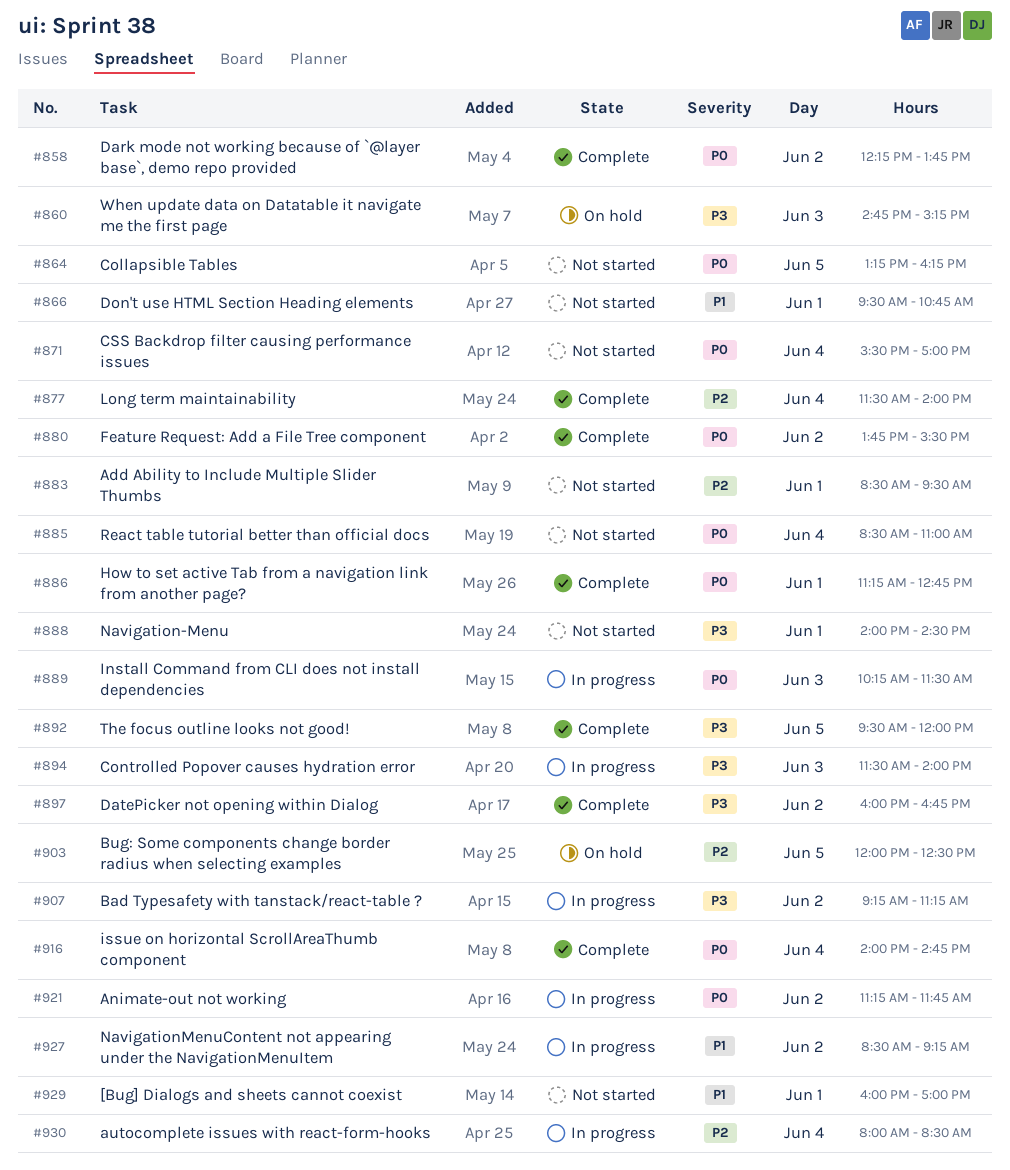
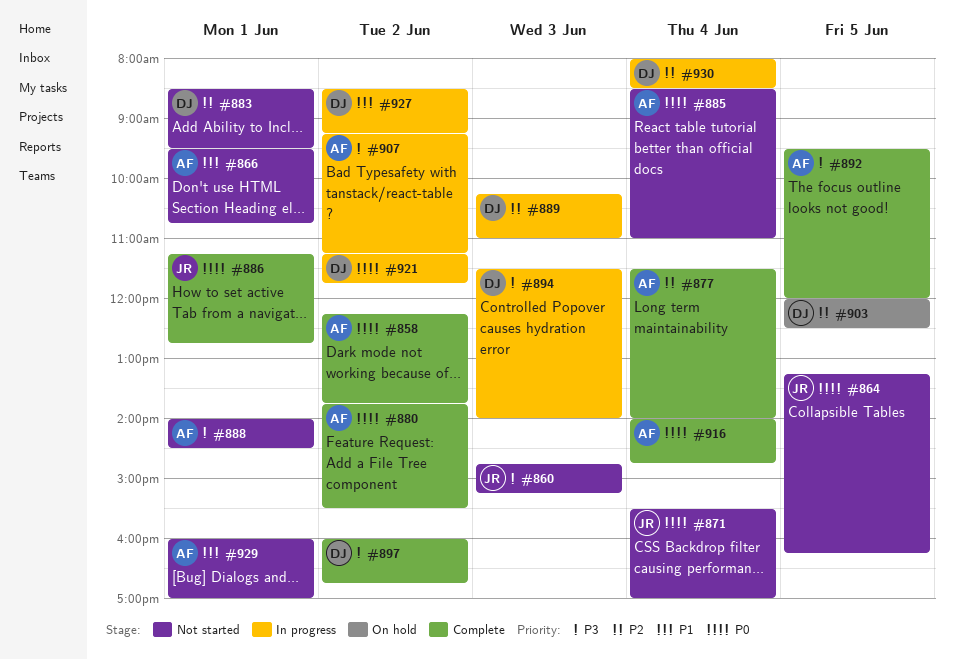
#860, status: On hold -> Not started
#889, priority: P0 -> P2
#889, ends: 11:30 -> 11:00

